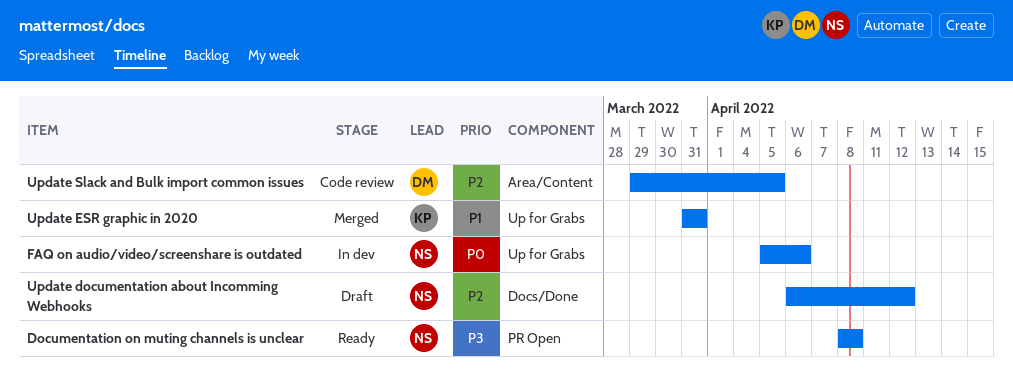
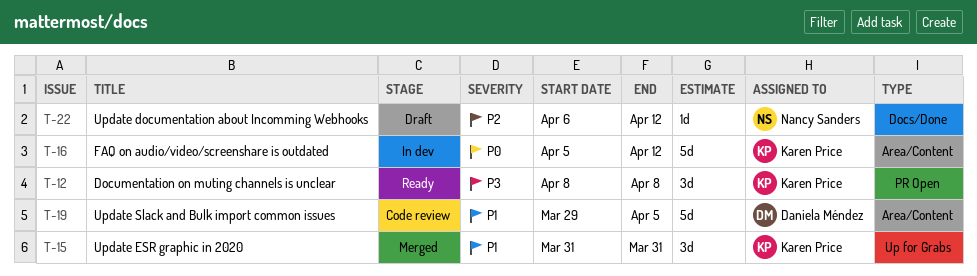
Documentation on muting channels is unclear, owner: Nancy Sanders -> Karen Price
FAQ on audio/video/screenshare is outdated, owner: Nancy Sanders -> Karen Price
FAQ on audio/video/screenshare is outdated, label: Up for Grabs -> Area/Content
FAQ on audio/video/screenshare is outdated, due: Apr 6 -> Apr 12
Update Slack and Bulk import common issues, priority: P2 -> P1

